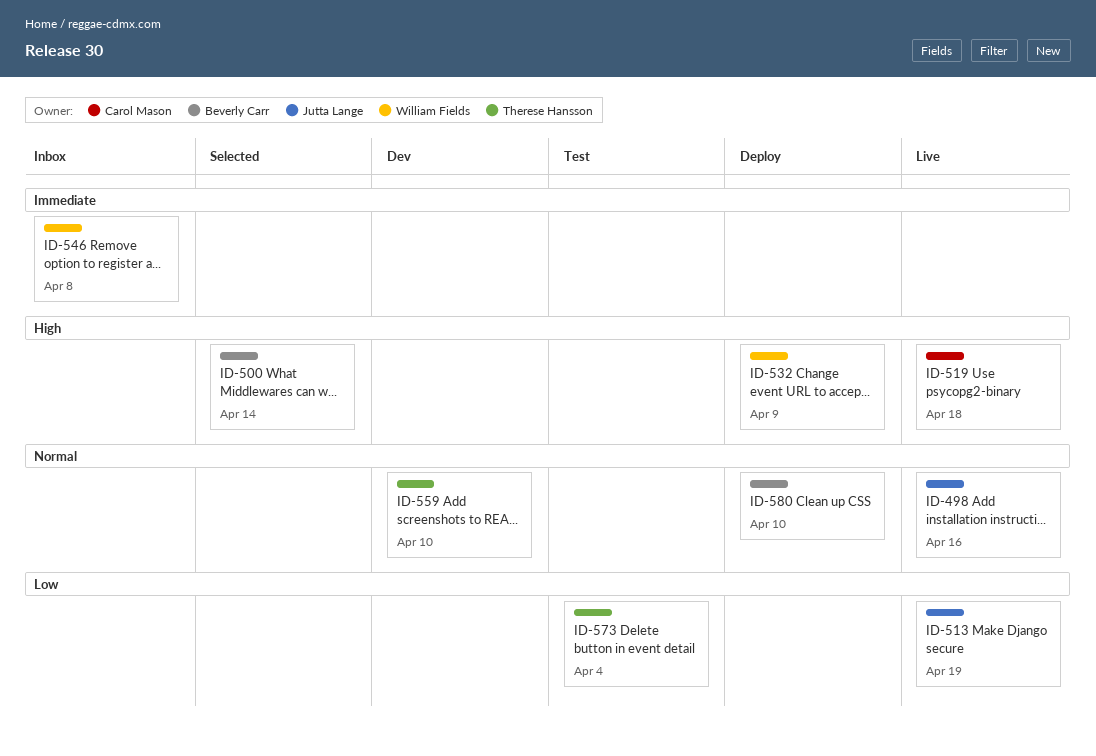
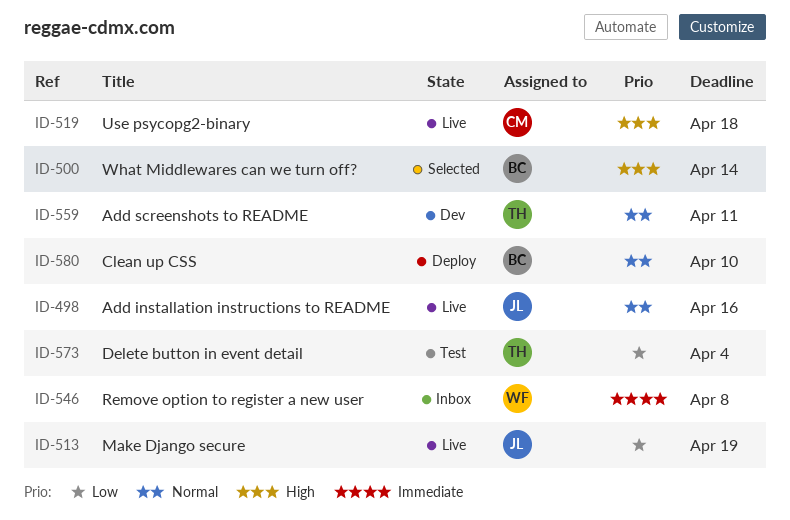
ID-532: present -> none
ID-559, due: Apr 10 -> Apr 11

